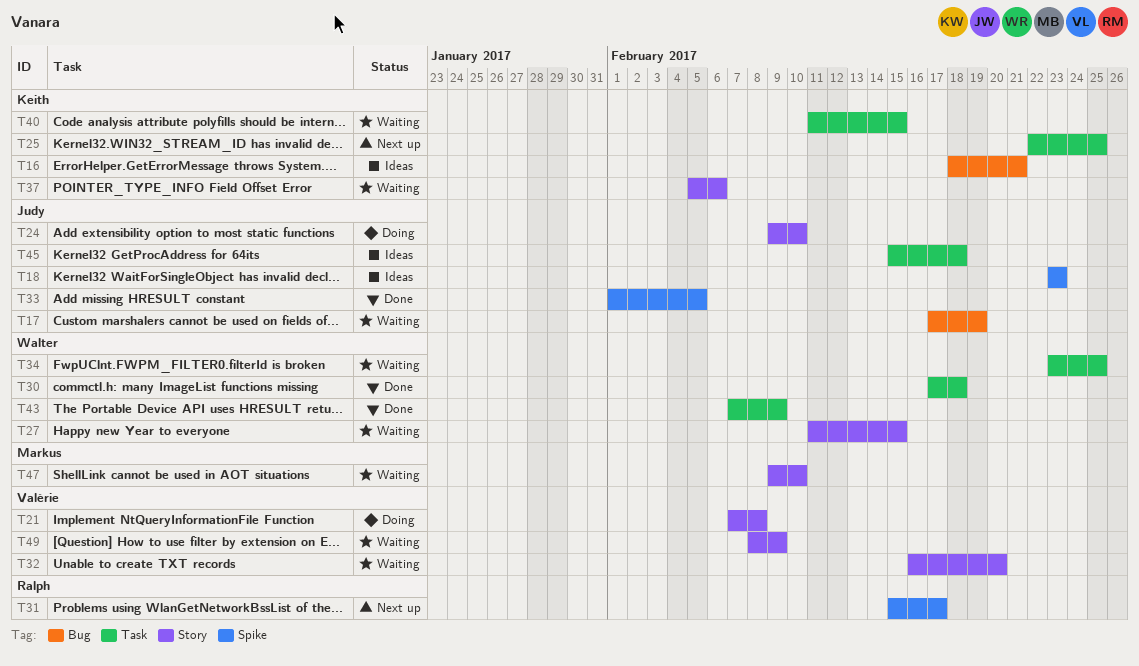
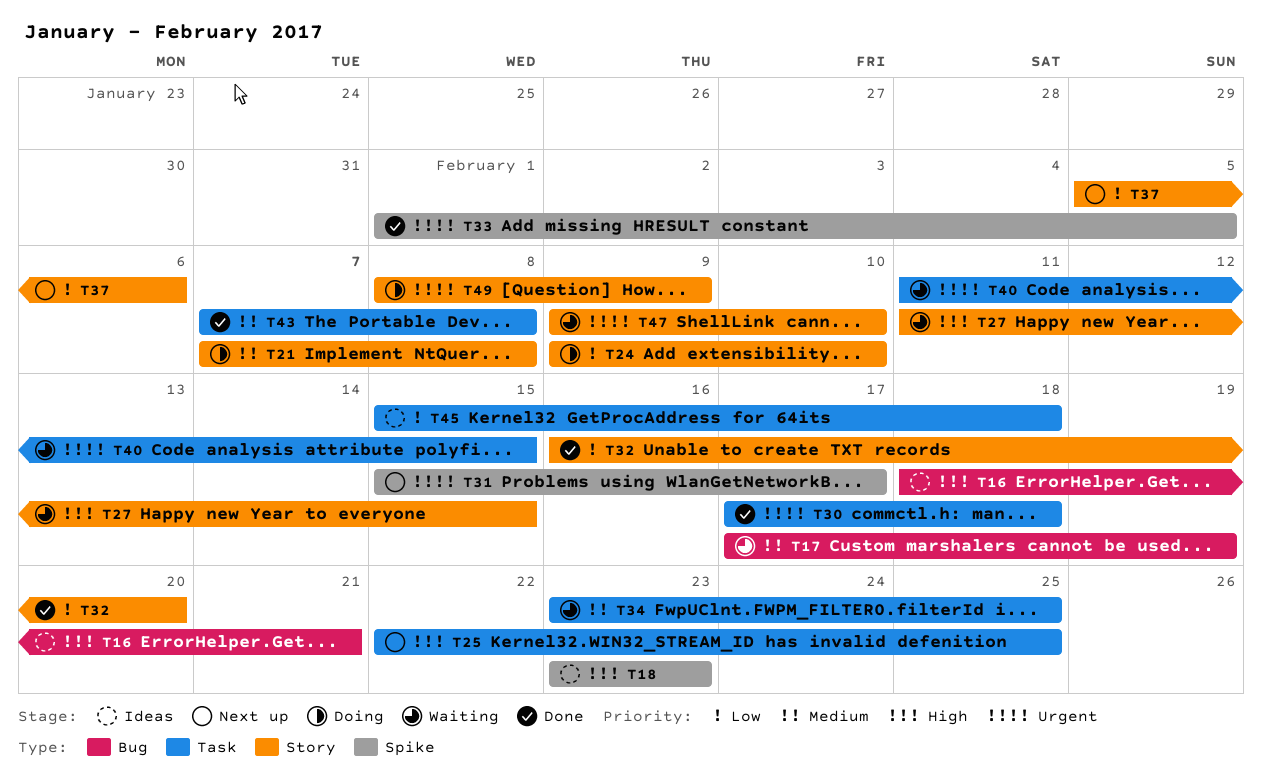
T32, status: Waiting -> Done
T37, status: Waiting -> Next up
T43, due: Feb 9 -> Feb 8
T49, status: Waiting -> Doing

